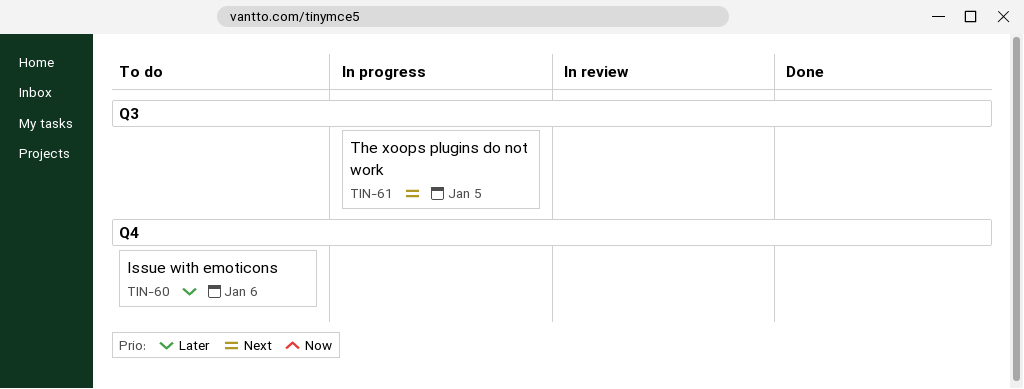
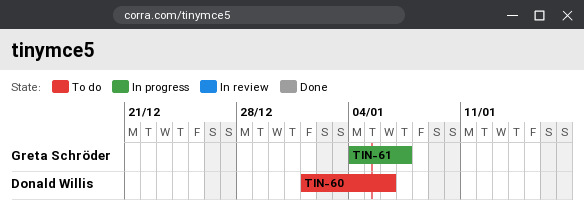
TIN-61, due: Jan 5 -> Jan 7

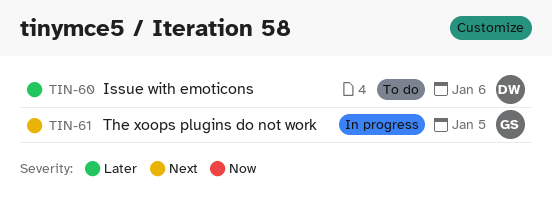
TIN-61, due: Jan 7 -> Jan 5

